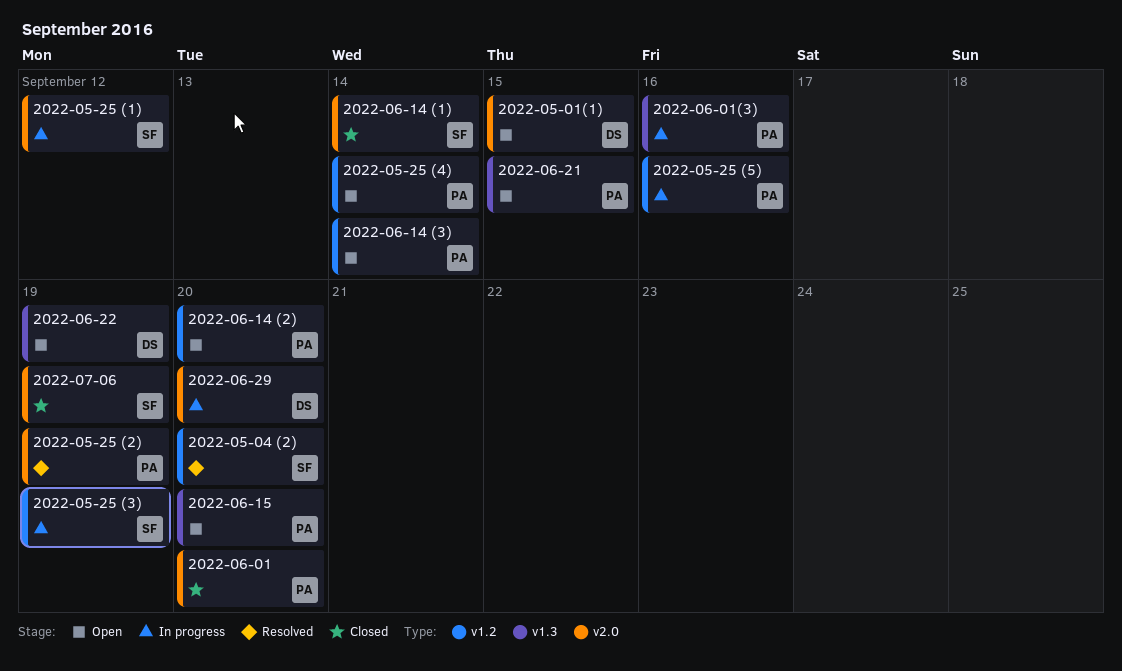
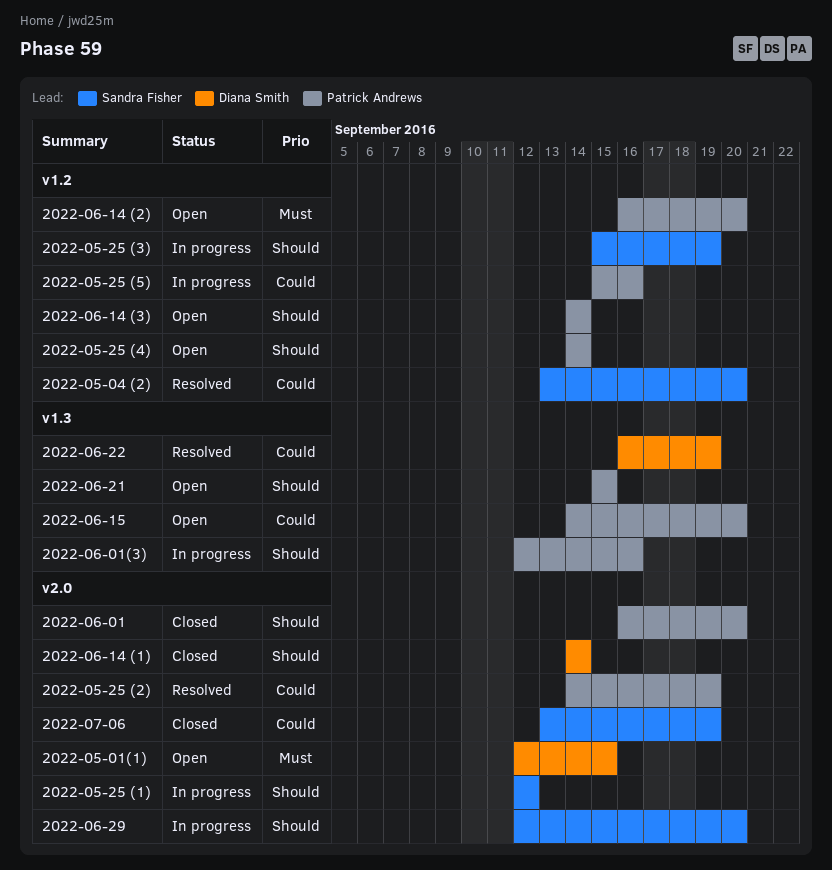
2022-06-14 (1), owner: Sandra Fisher -> Diana Smith
2022-06-22, status: Open -> Resolved
2022-06-29, owner: Diana Smith -> Sandra Fisher

